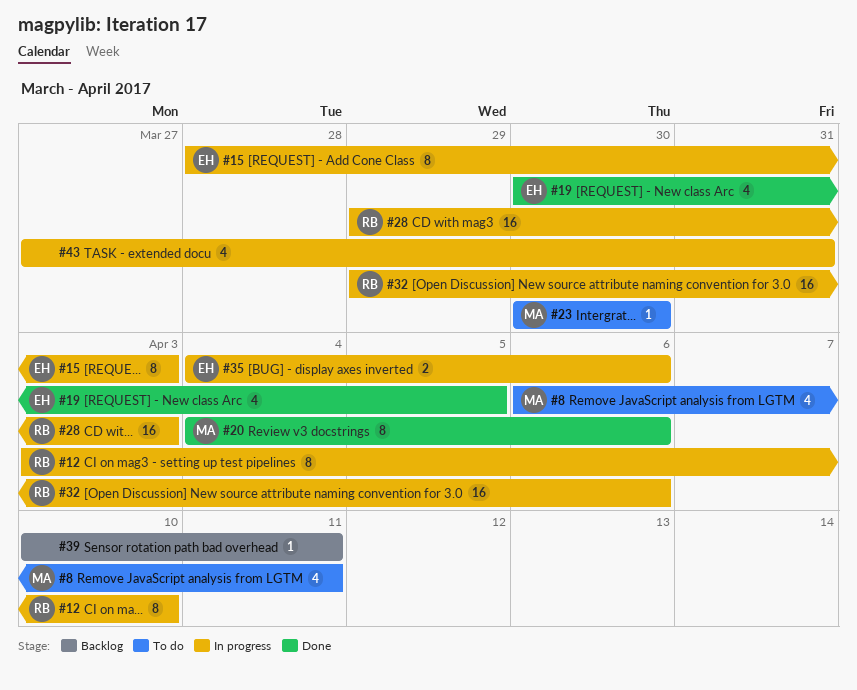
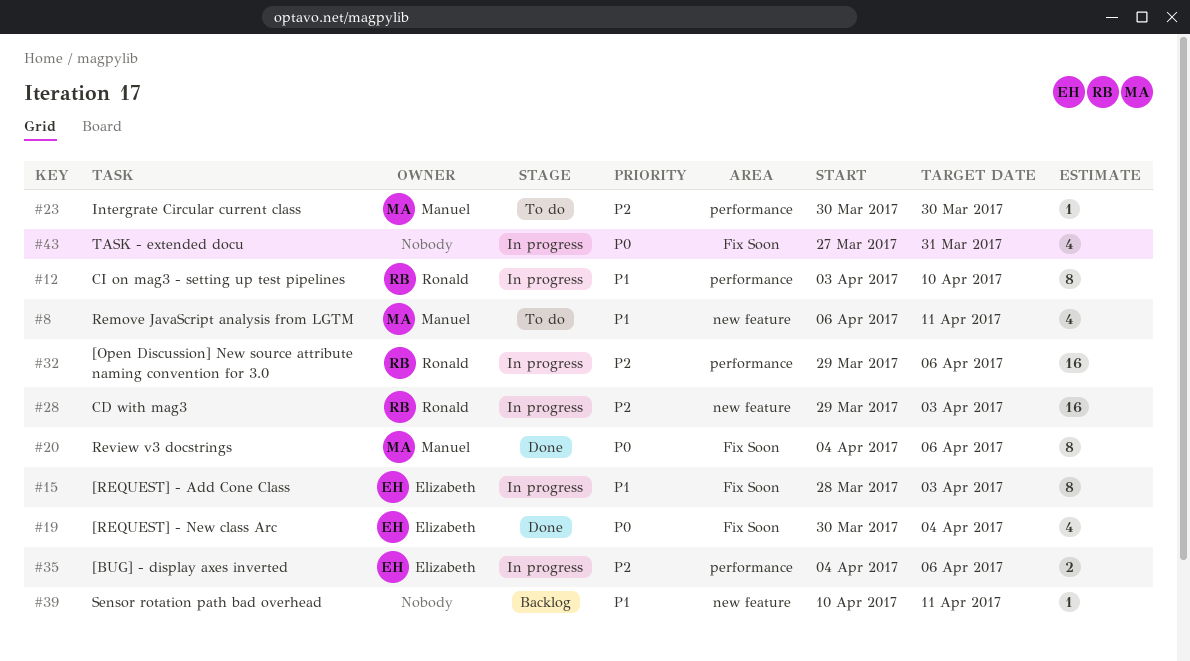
#19, due: Apr 5 -> Apr 4

